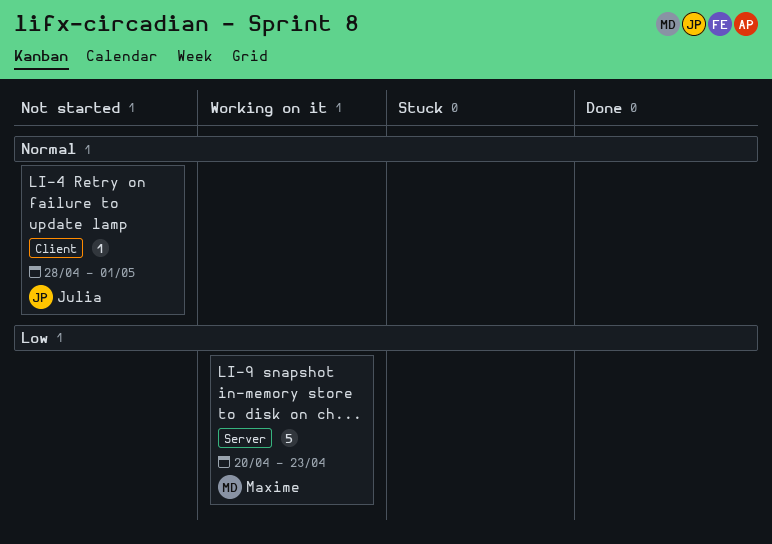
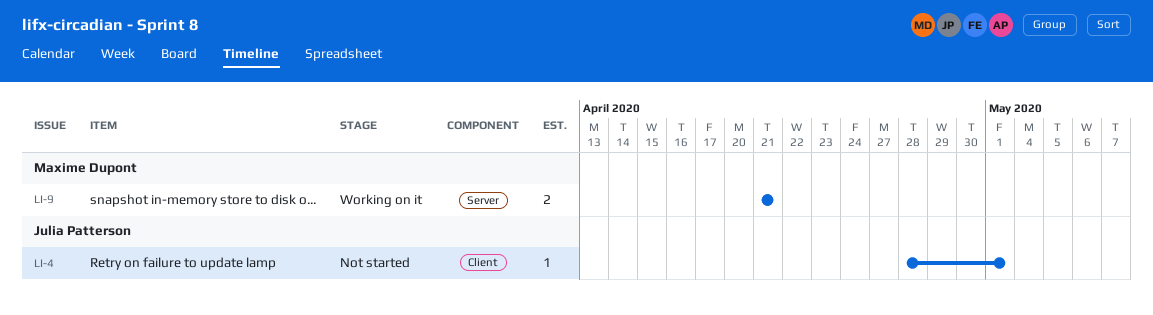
LI-9, estimate: 5 -> 2
LI-9, start: Apr 20 -> Apr 21
LI-9, due: Apr 23 -> Apr 21

